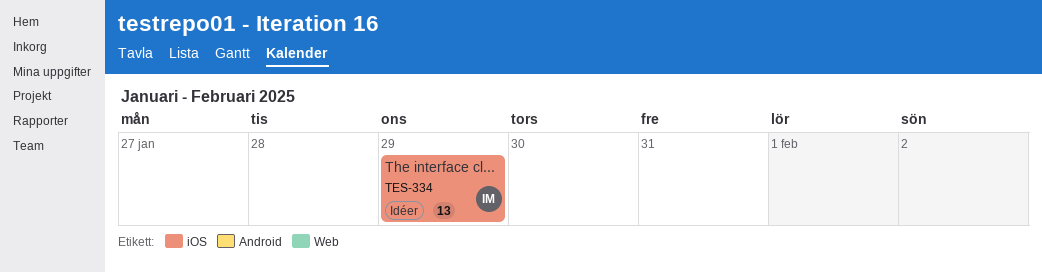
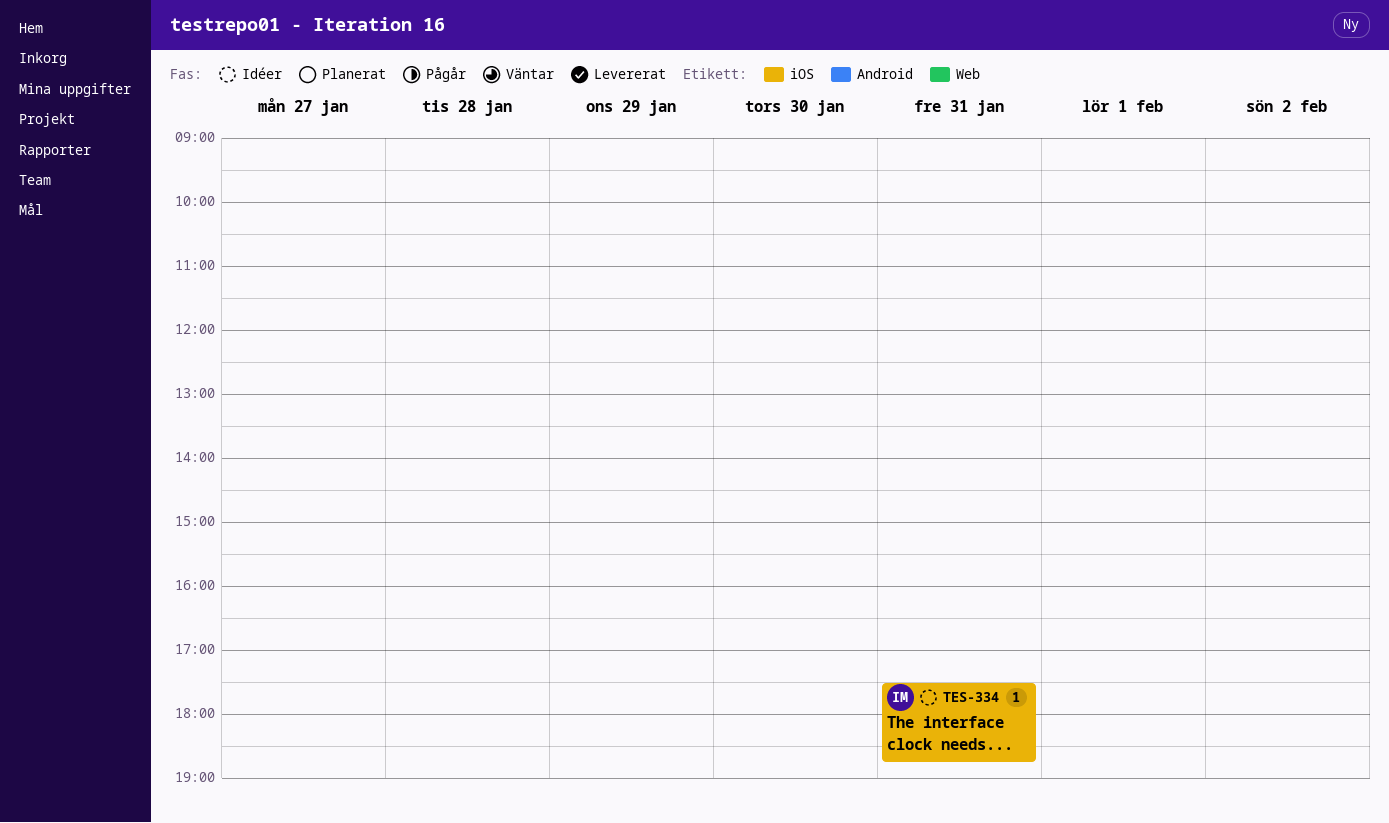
TES-334, estimate: 13 -> 1
TES-334, day: Jan 29 -> Jan 31

